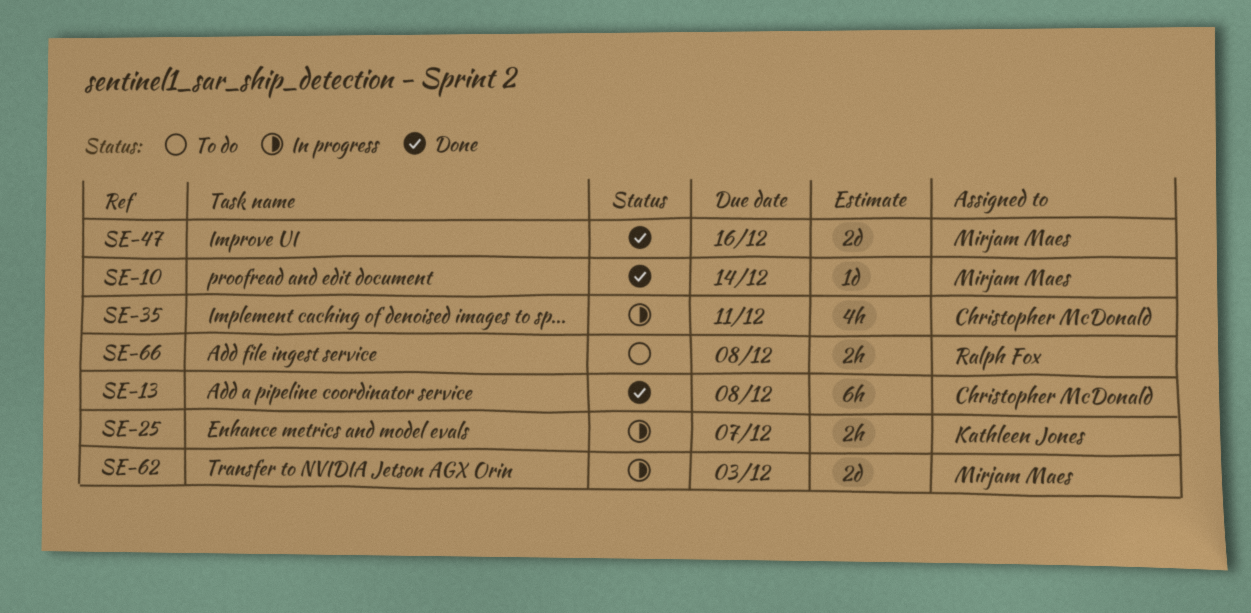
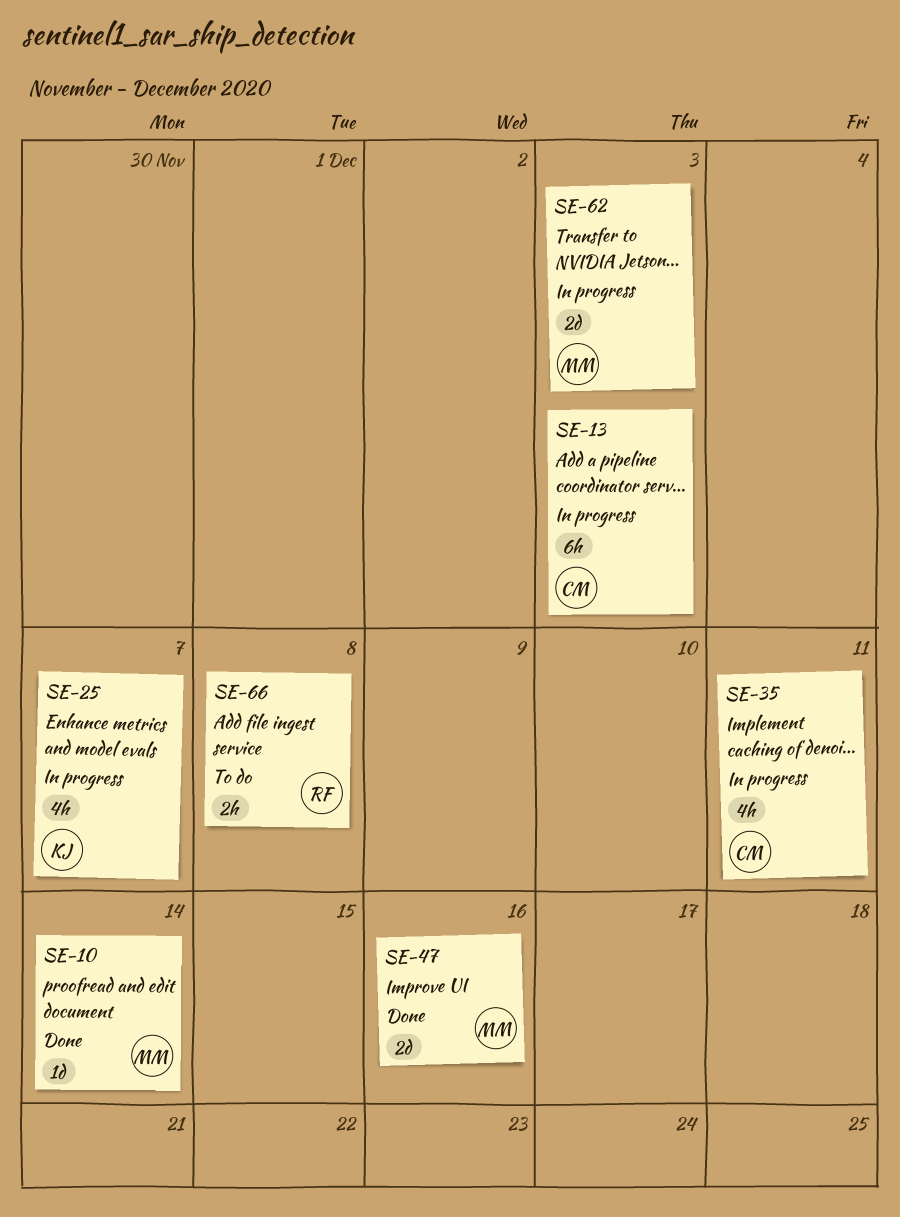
SE-13, status: Done -> In progress
SE-13, due: Dec 8 -> Dec 3
SE-25, estimate: 2h -> 4h

